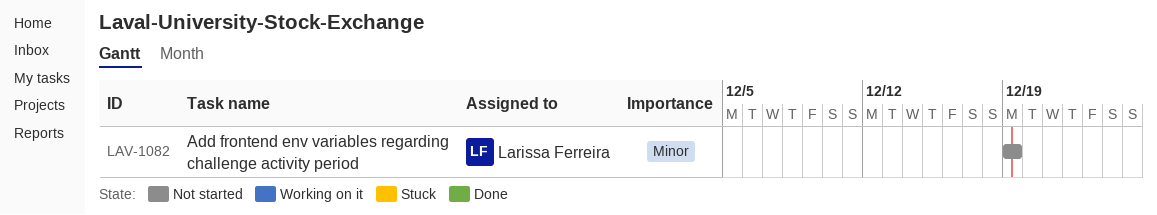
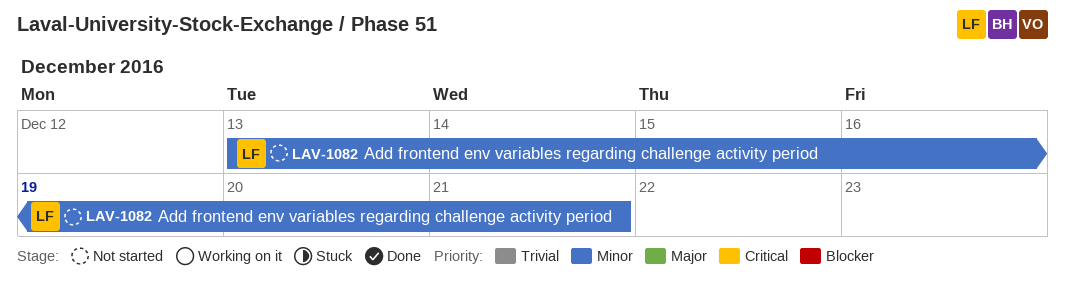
LAV-1082, start: Dec 19 -> Dec 13
LAV-1082, due: Dec 19 -> Dec 21

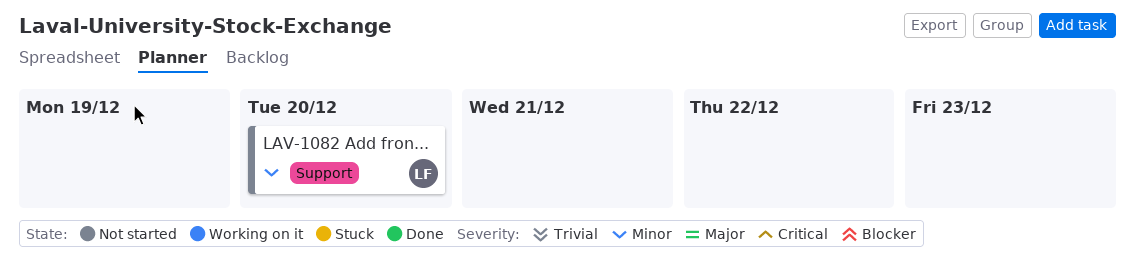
LAV-1082, due: Dec 21 -> Dec 20

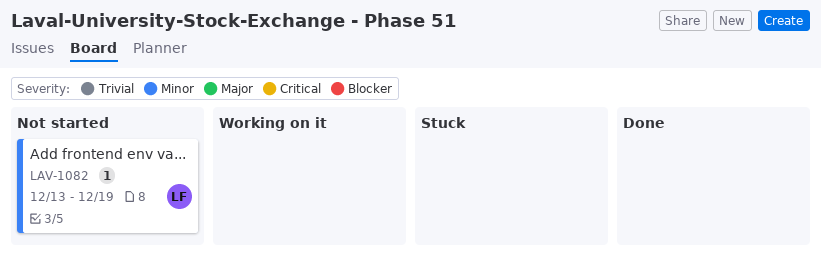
LAV-1082, due: Dec 20 -> Dec 19

